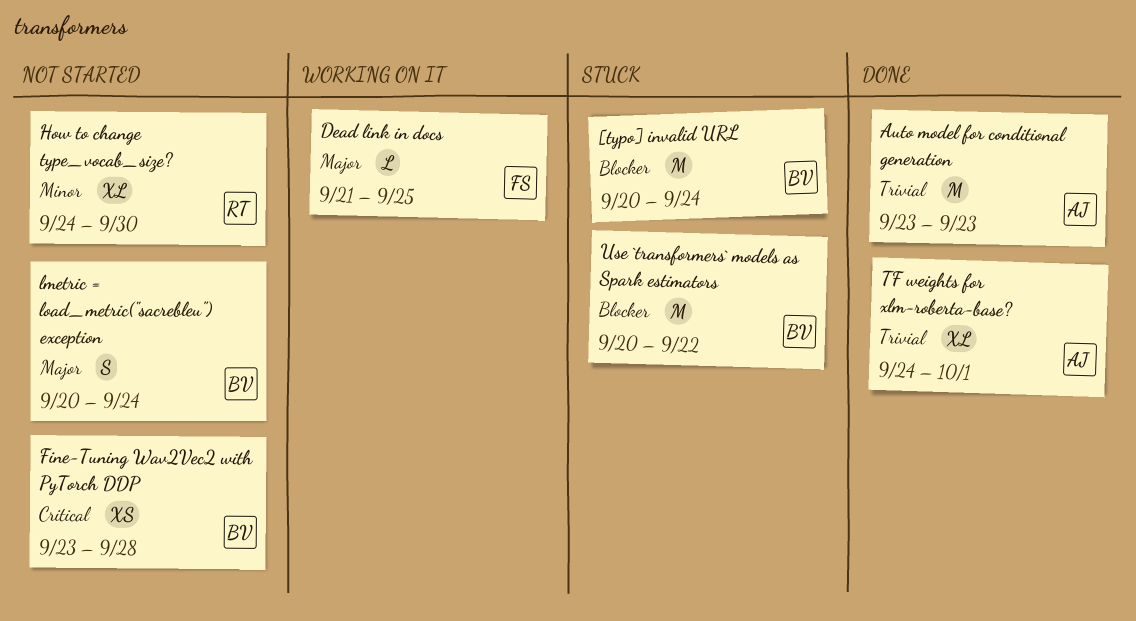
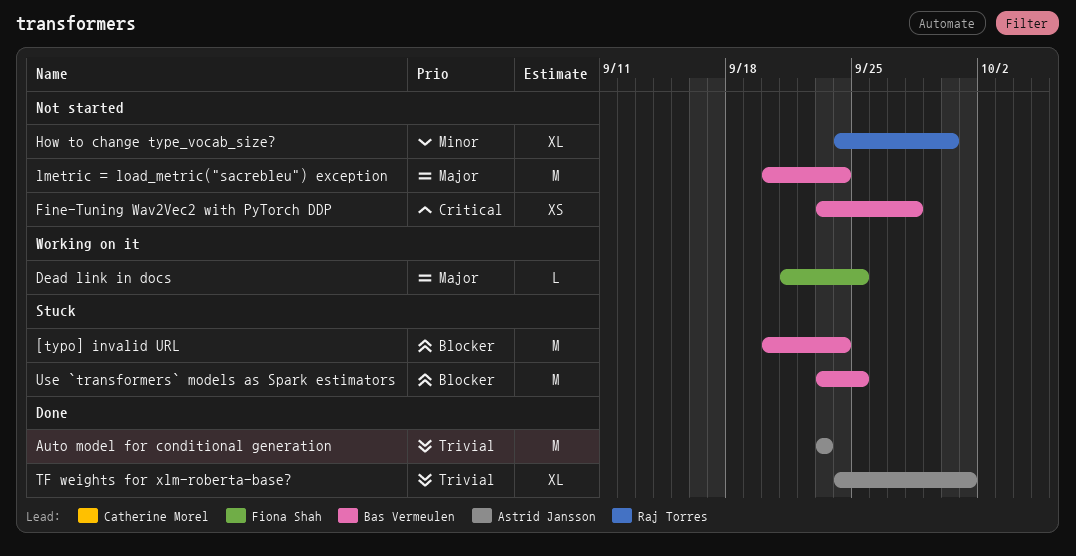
lmetric = load_metric("sacrebleu") exception, estimate: S -> M
Use `transformers` models as Spark estimators, start: Sep 20 -> Sep 23
Use `transformers` models as Spark estimators, due: Sep 22 -> Sep 25

